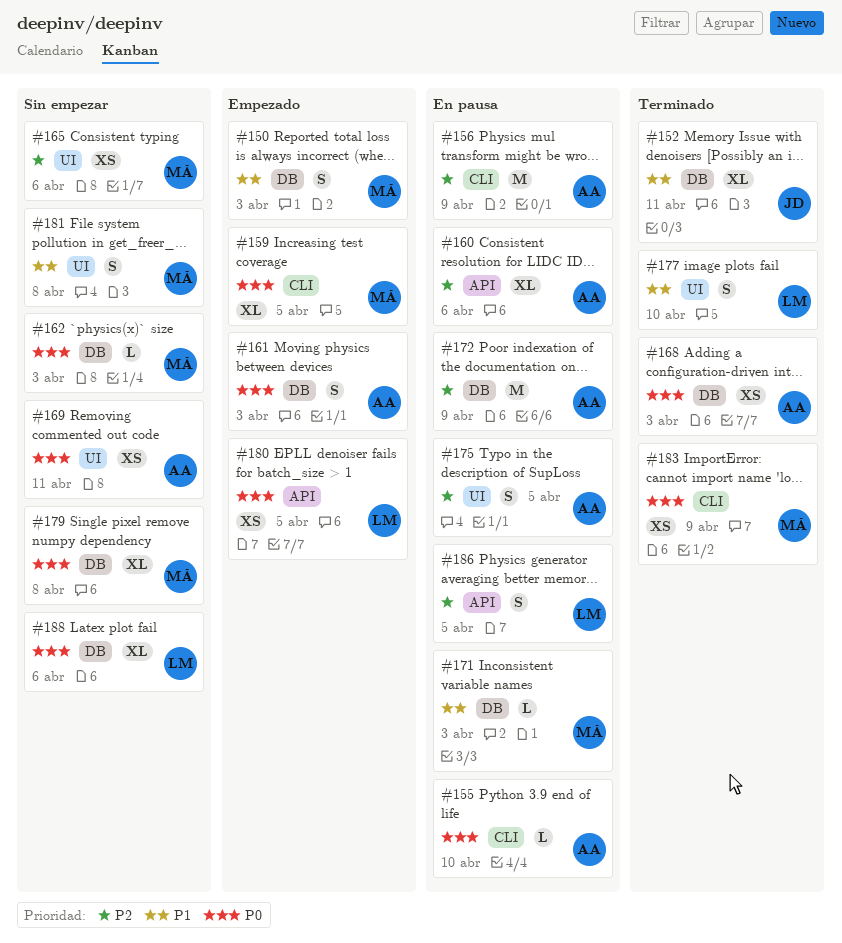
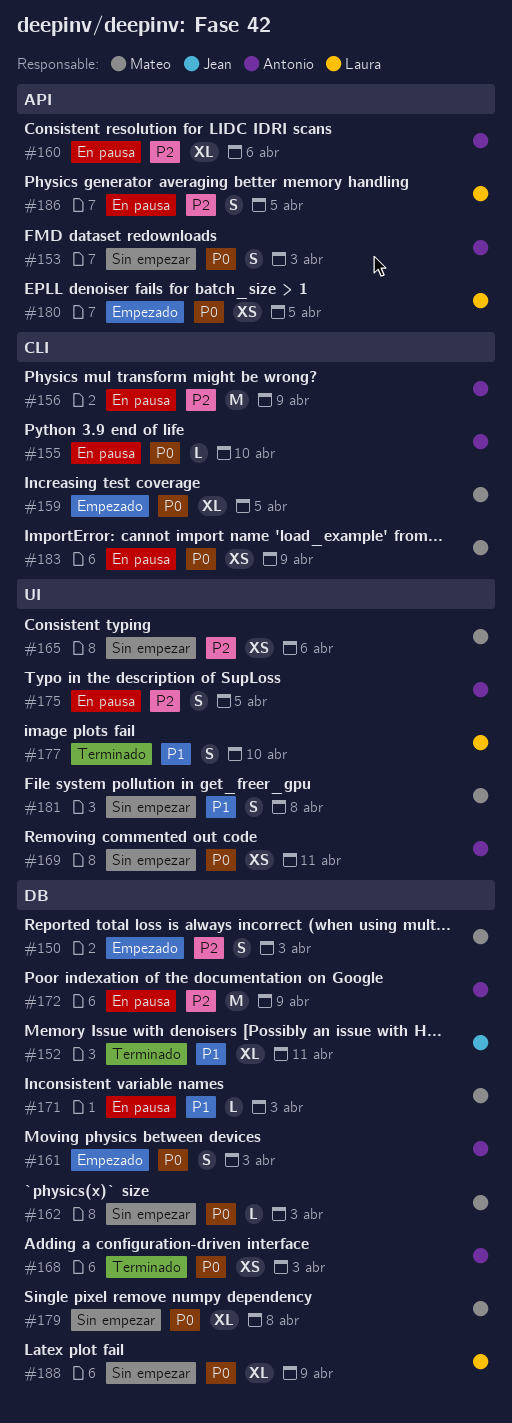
#150, priority: P1 -> P2
#153: none -> present
#183, status: Terminado -> En pausa
#188, due: Apr 6 -> Apr 9

